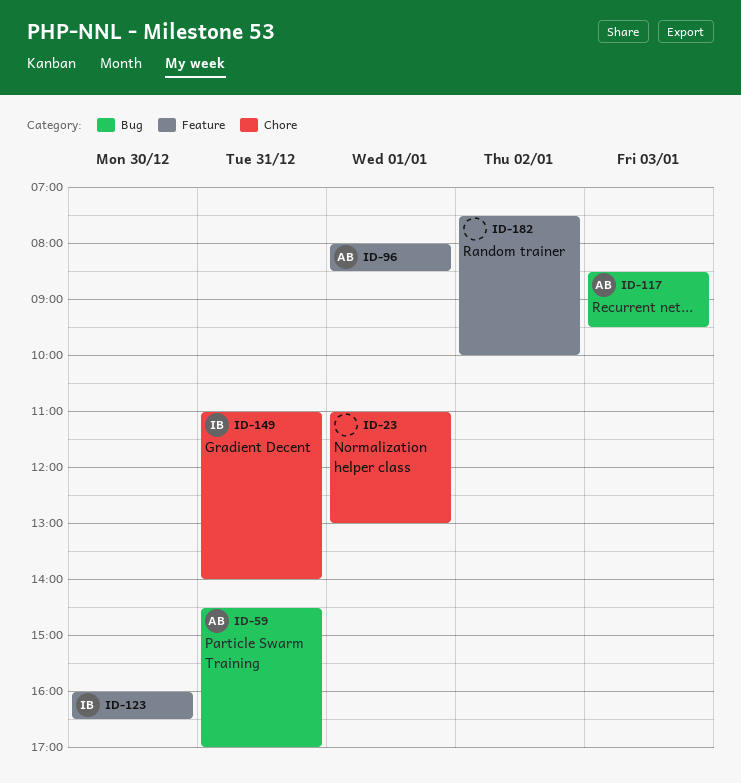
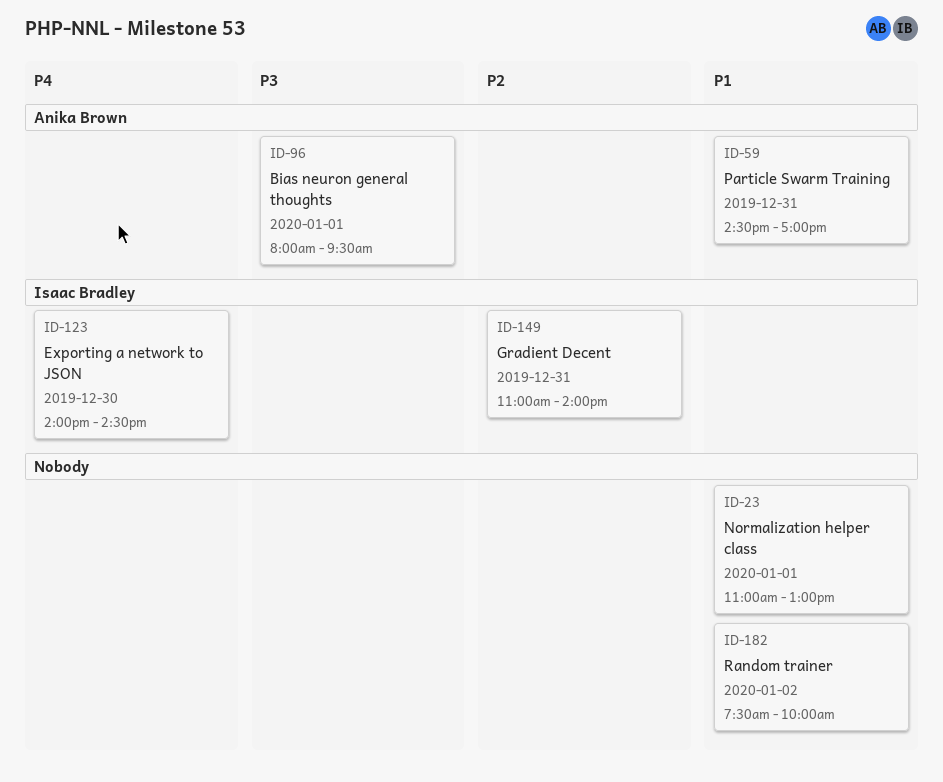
ID-96, ends: 08:30 -> 09:30
ID-117: present -> none
ID-123, begins: 16:00 -> 14:00
ID-123, ends: 16:30 -> 14:30

